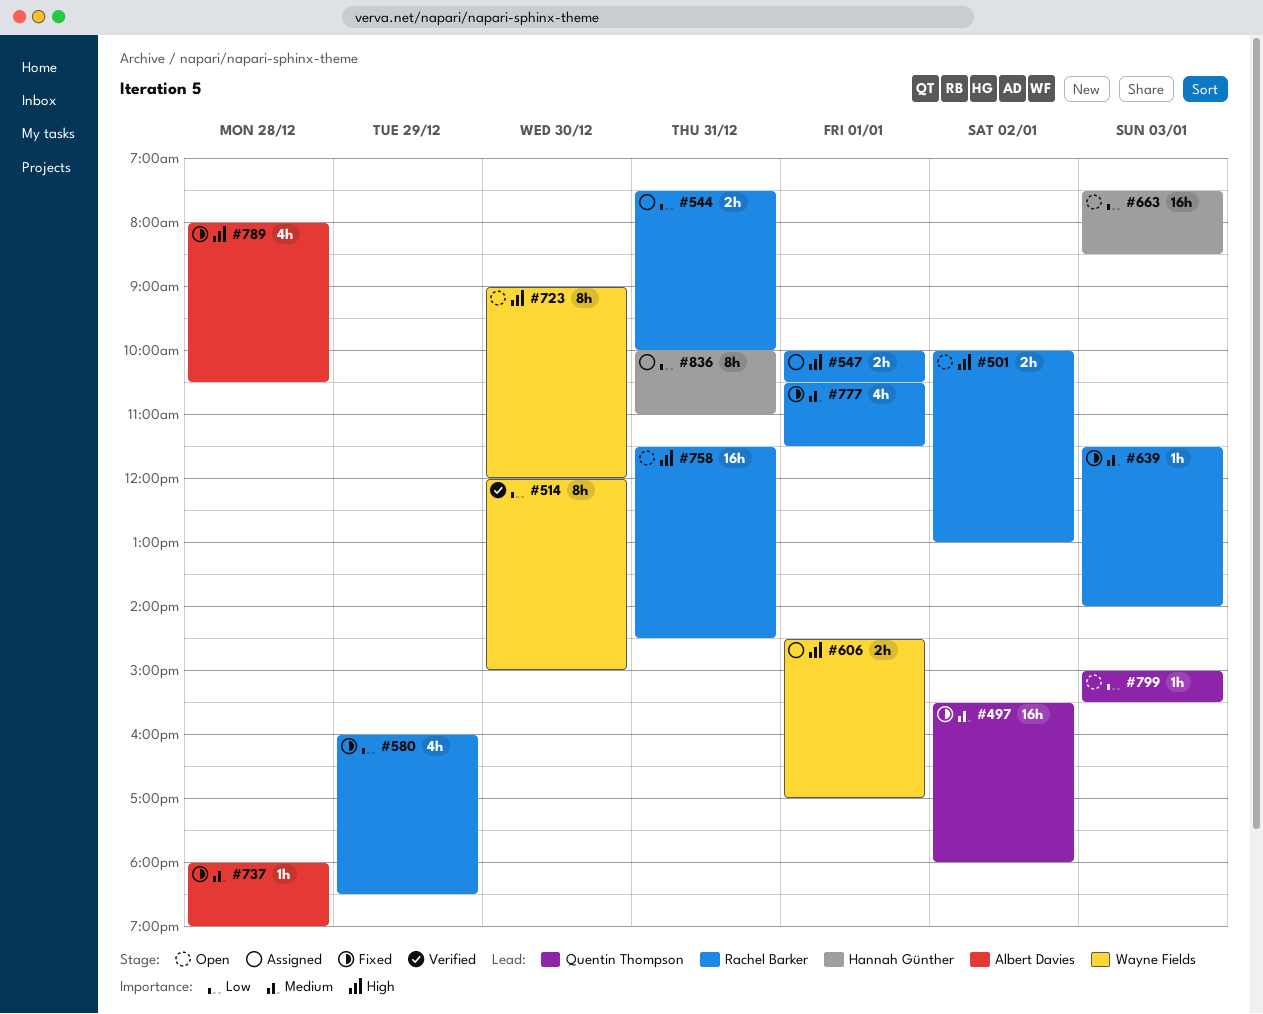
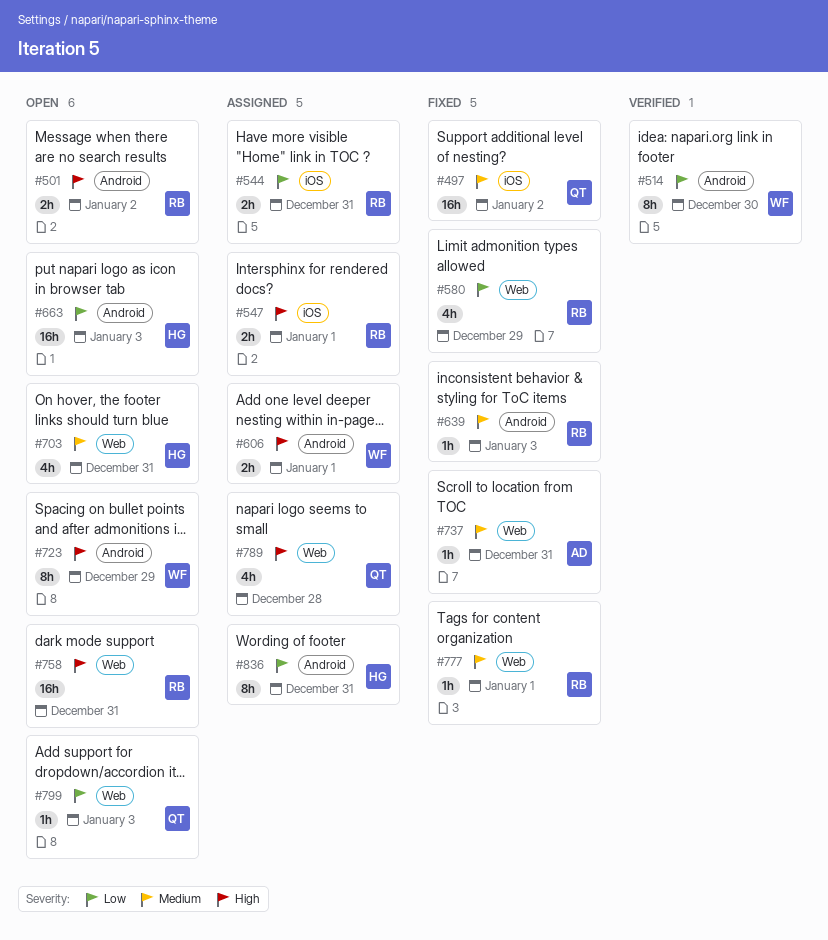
#703: none -> present
#723, day: Dec 30 -> Dec 29
#737, day: Dec 28 -> Dec 31
#777, estimate: 4h -> 1h
#789, status: Fixed -> Assigned
#789, owner: Albert Davies -> Quentin Thompson

